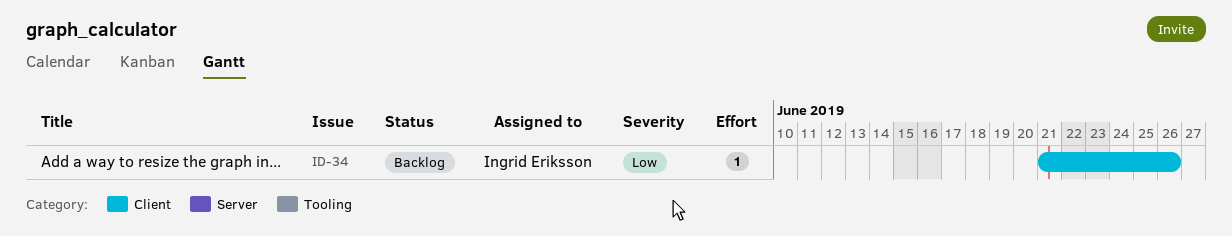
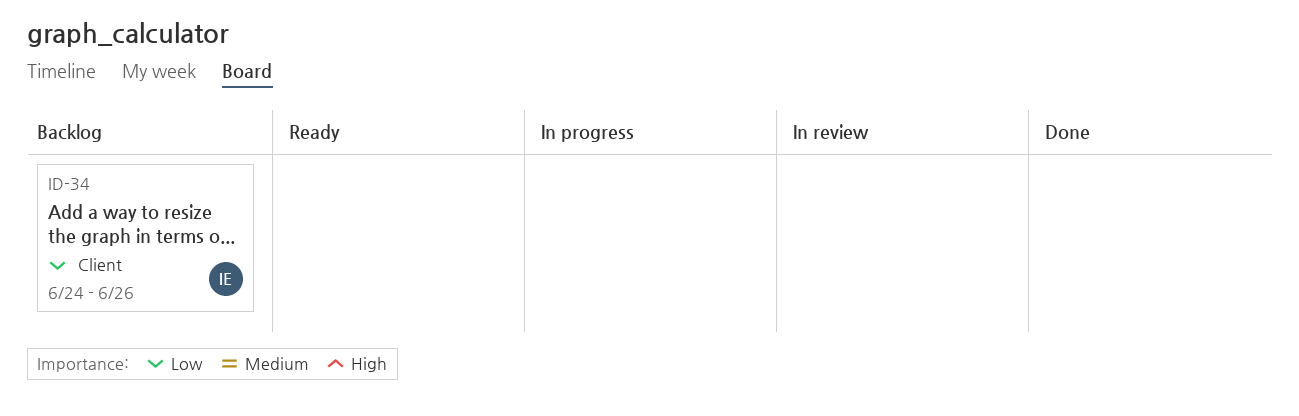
ID-34, start: Jun 21 -> Jun 24

